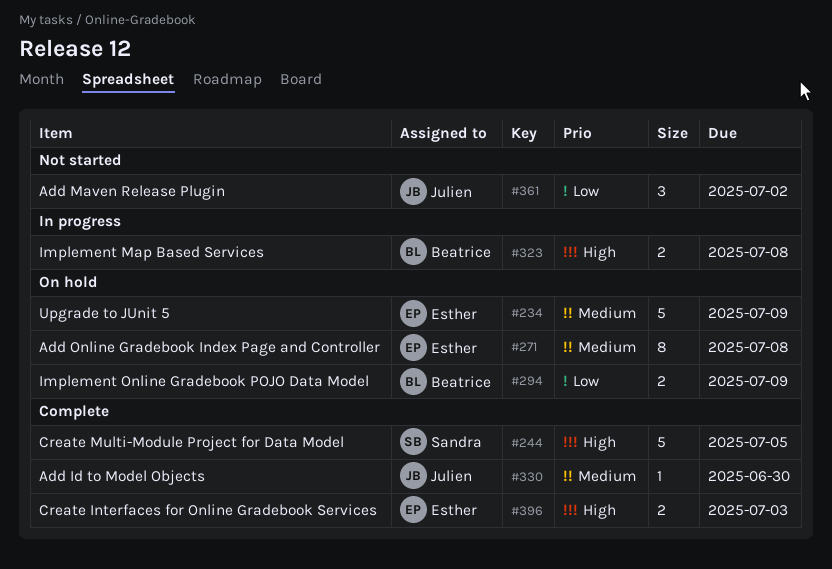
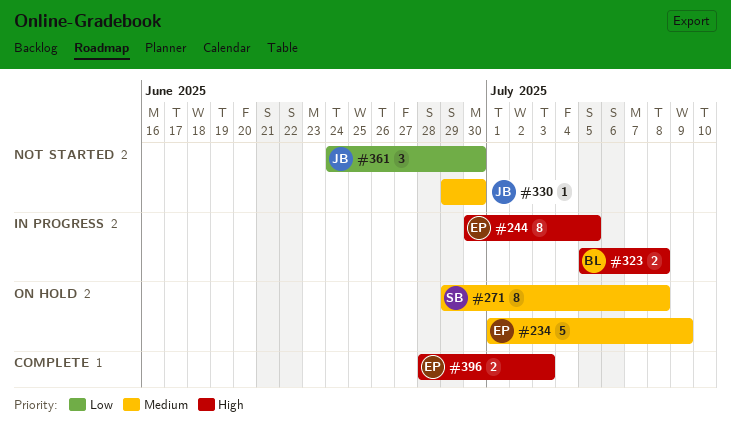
#244, status: Complete -> In progress
#244, owner: Sandra -> Esther
#244, estimate: 5 -> 8
#271, owner: Esther -> Sandra
#294: present -> none
#330, status: Complete -> Not started
#361, due: Jul 2 -> Jun 30

